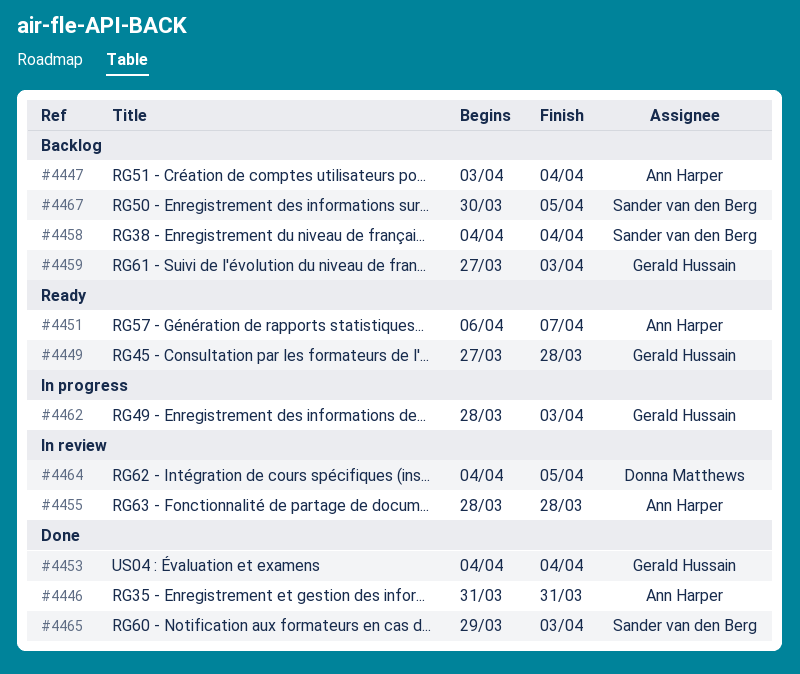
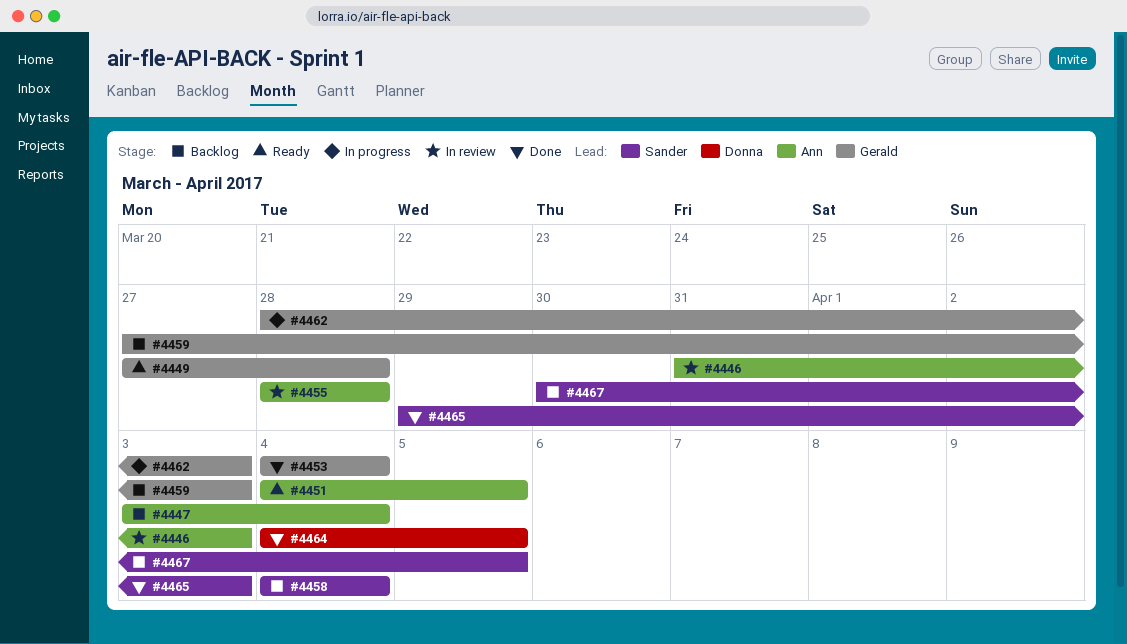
#4446, status: Done -> In review
#4446, due: Mar 31 -> Apr 3
#4451, start: Apr 6 -> Apr 4
#4451, due: Apr 7 -> Apr 5
#4464, status: In review -> Done

